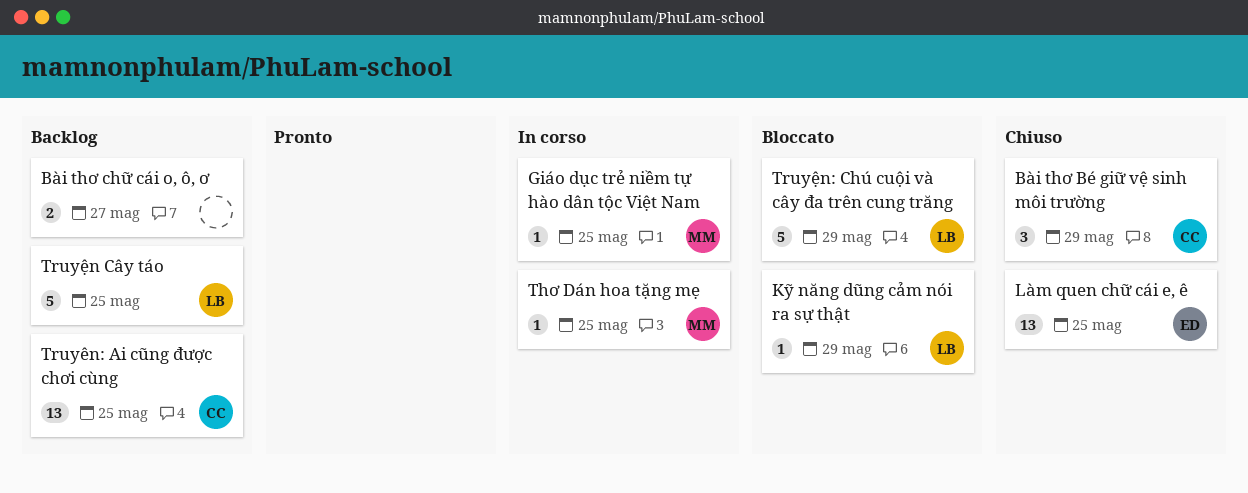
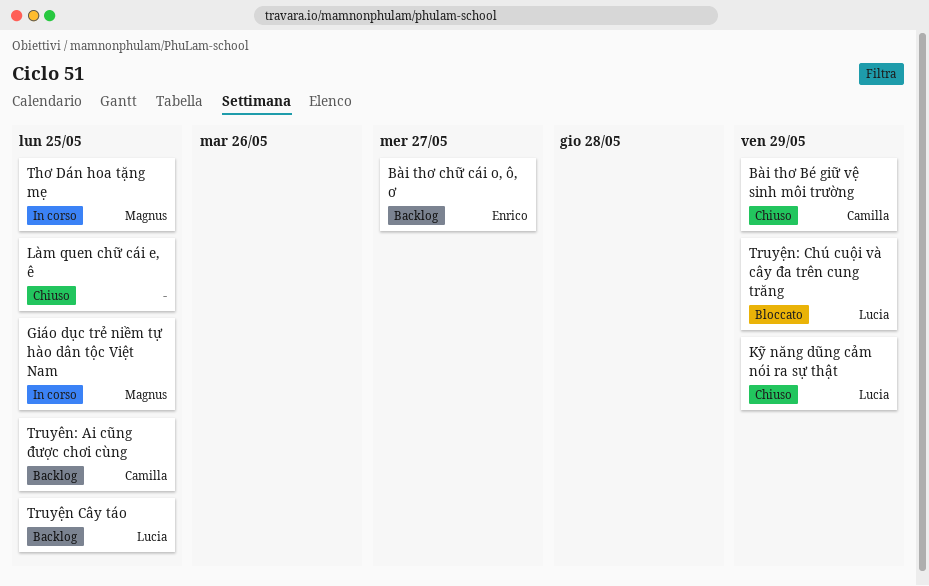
Bài thơ chữ cái o, ô, ơ, owner: none -> Enrico
Kỹ năng dũng cảm nói ra sự thật, status: Bloccato -> Chiuso
Làm quen chữ cái e, ê, owner: Enrico -> none

